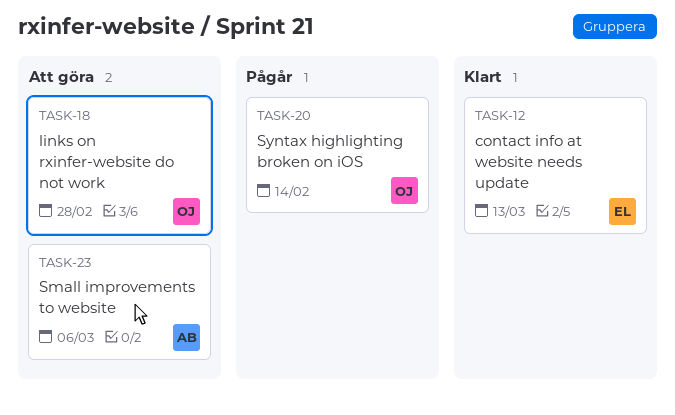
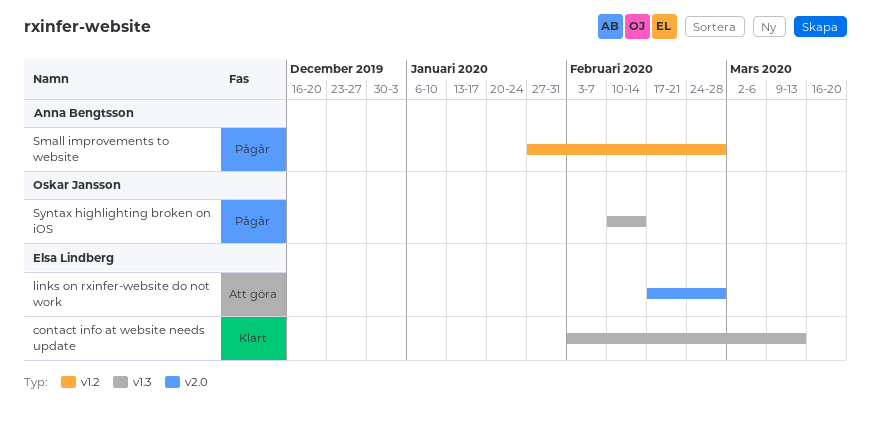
links on rxinfer-website do not work, owner: Oskar Jansson -> Elsa Lindberg
Small improvements to website, status: Att göra -> Pågår
Small improvements to website, due: Mar 6 -> Feb 28

